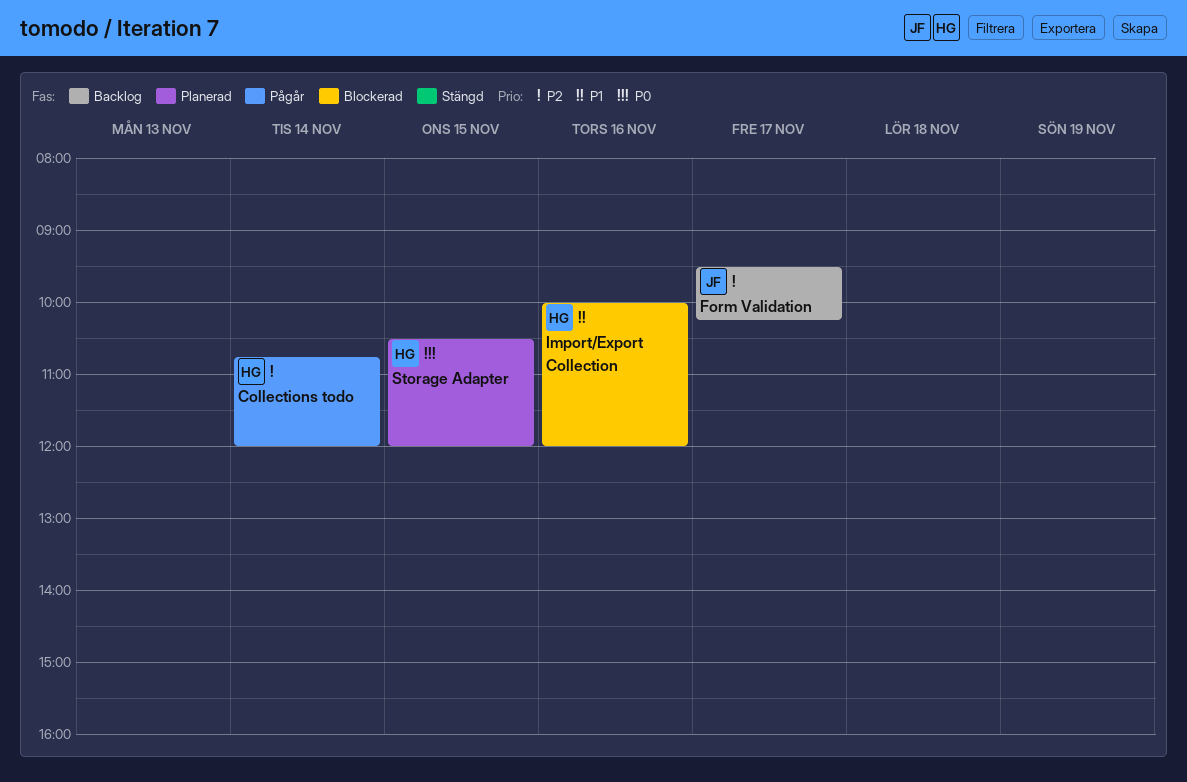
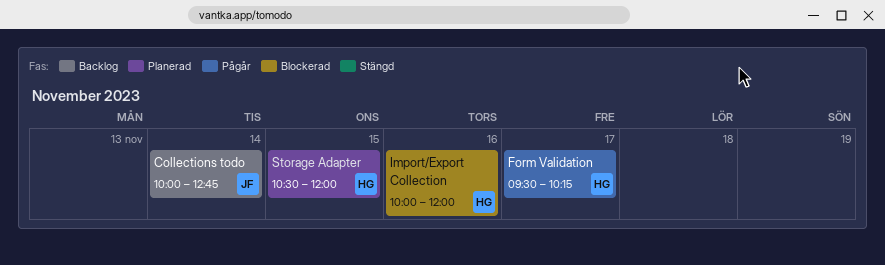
Collections todo, status: Pågår -> Backlog
Collections todo, owner: HG -> JF
Collections todo, begins: 10:45 -> 10:00
Collections todo, ends: 12:00 -> 12:45
Form Validation, status: Backlog -> Pågår
Form Validation, owner: JF -> HG

